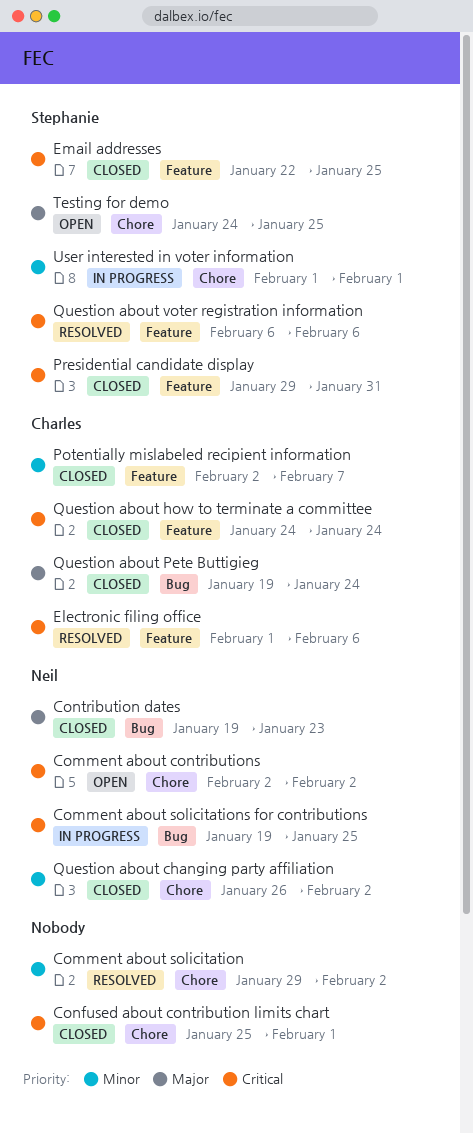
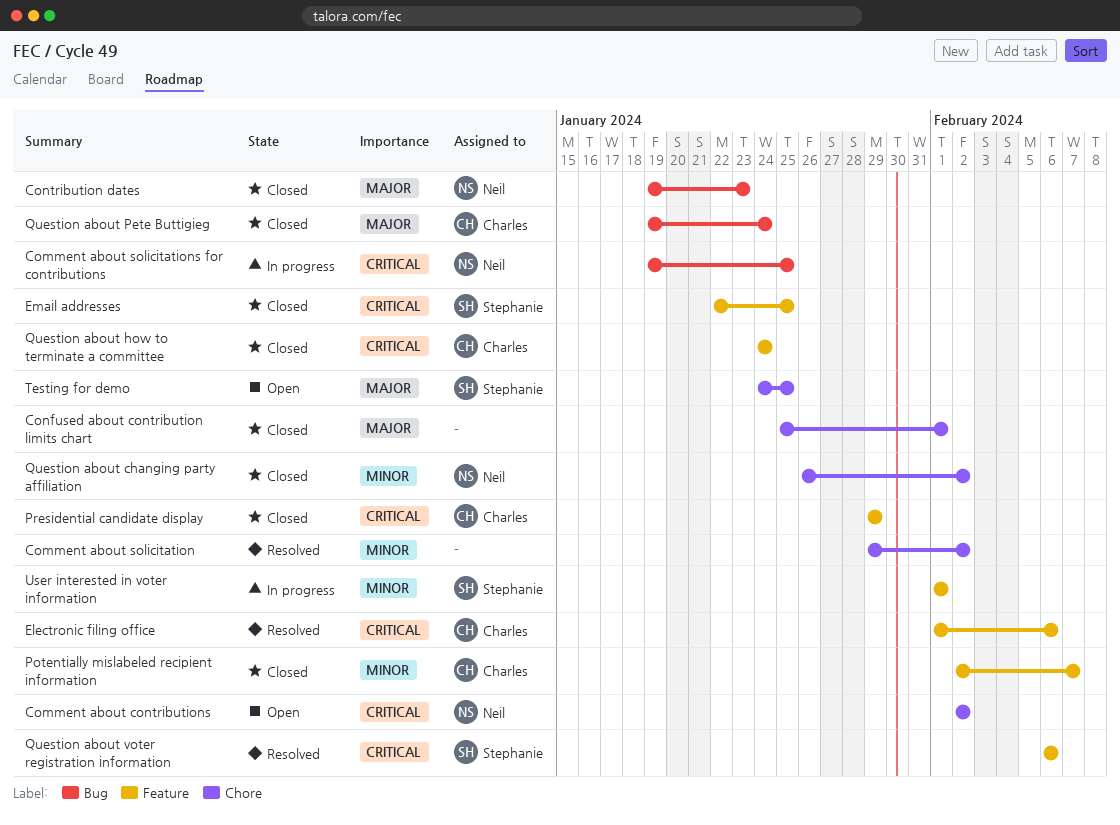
Confused about contribution limits chart, priority: Critical -> Major
Presidential candidate display, owner: Stephanie -> Charles
Presidential candidate display, due: Jan 31 -> Jan 29
User interested in voter information, label: Chore -> Feature

